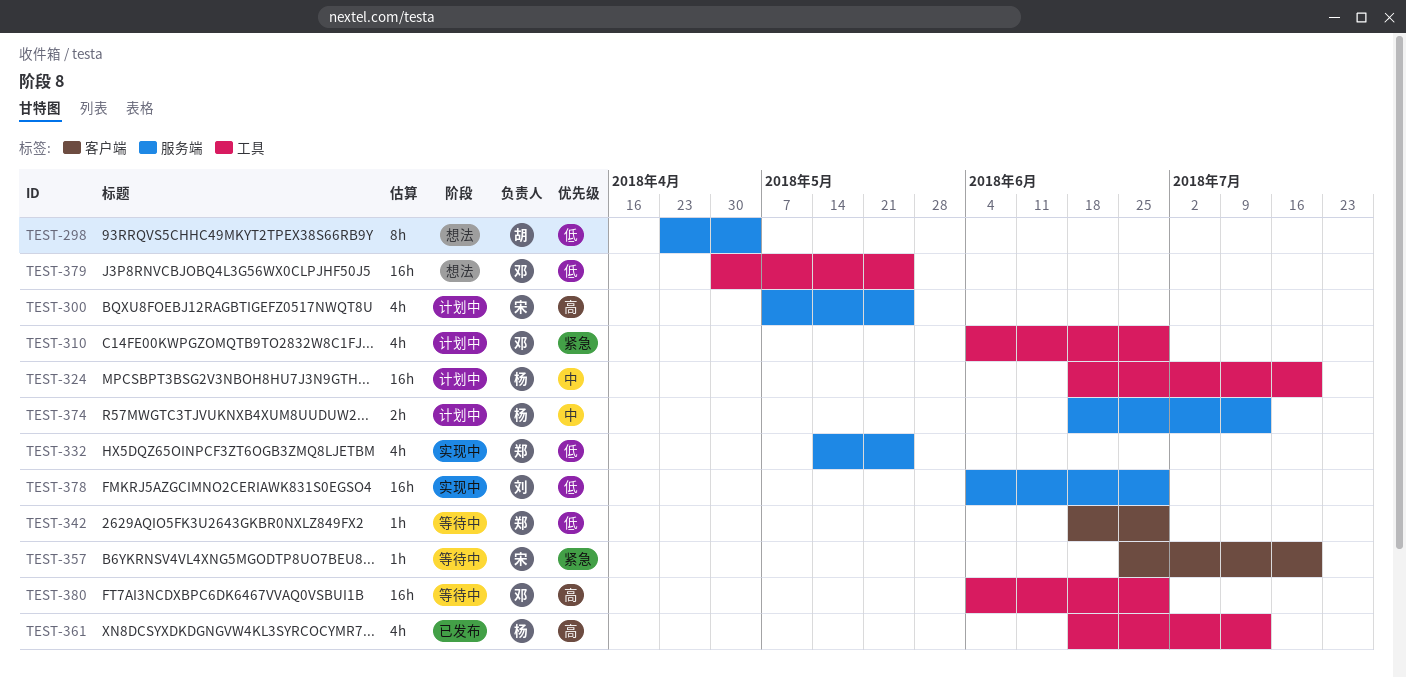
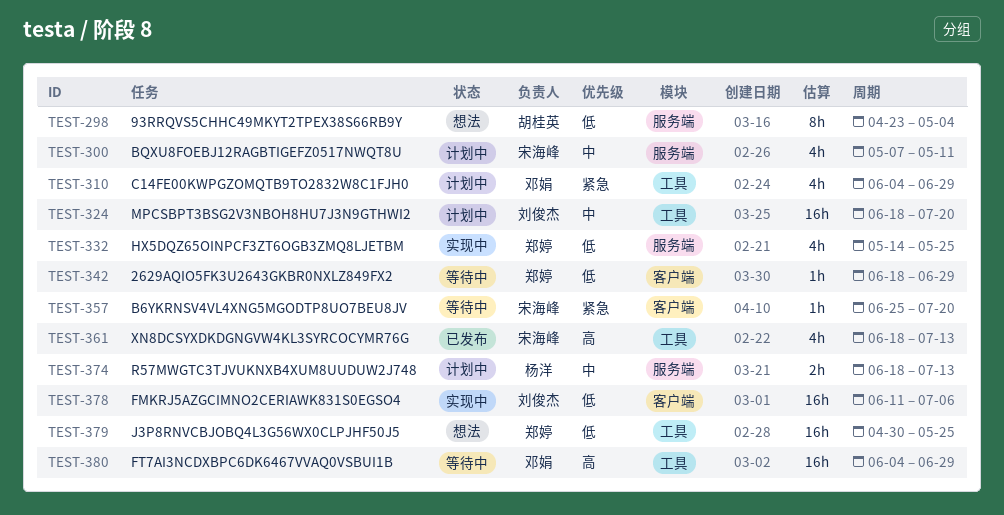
TEST-300, priority: 高 -> 中
TEST-300, due: May 25 -> May 11
TEST-324, owner: 杨洋 -> 刘俊杰
TEST-361, owner: 杨洋 -> 宋海峰
TEST-378, label: 服务端 -> 客户端
TEST-378, start: Jun 4 -> Jun 11
TEST-378, due: Jun 29 -> Jul 6
TEST-379, owner: 邓娟 -> 郑婷

